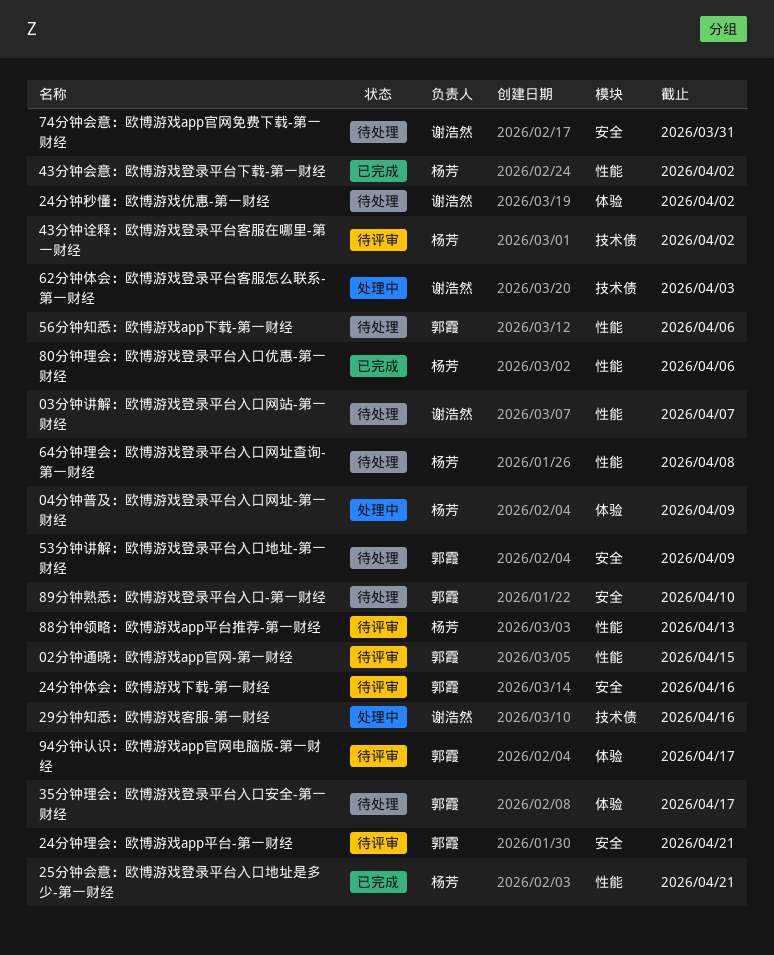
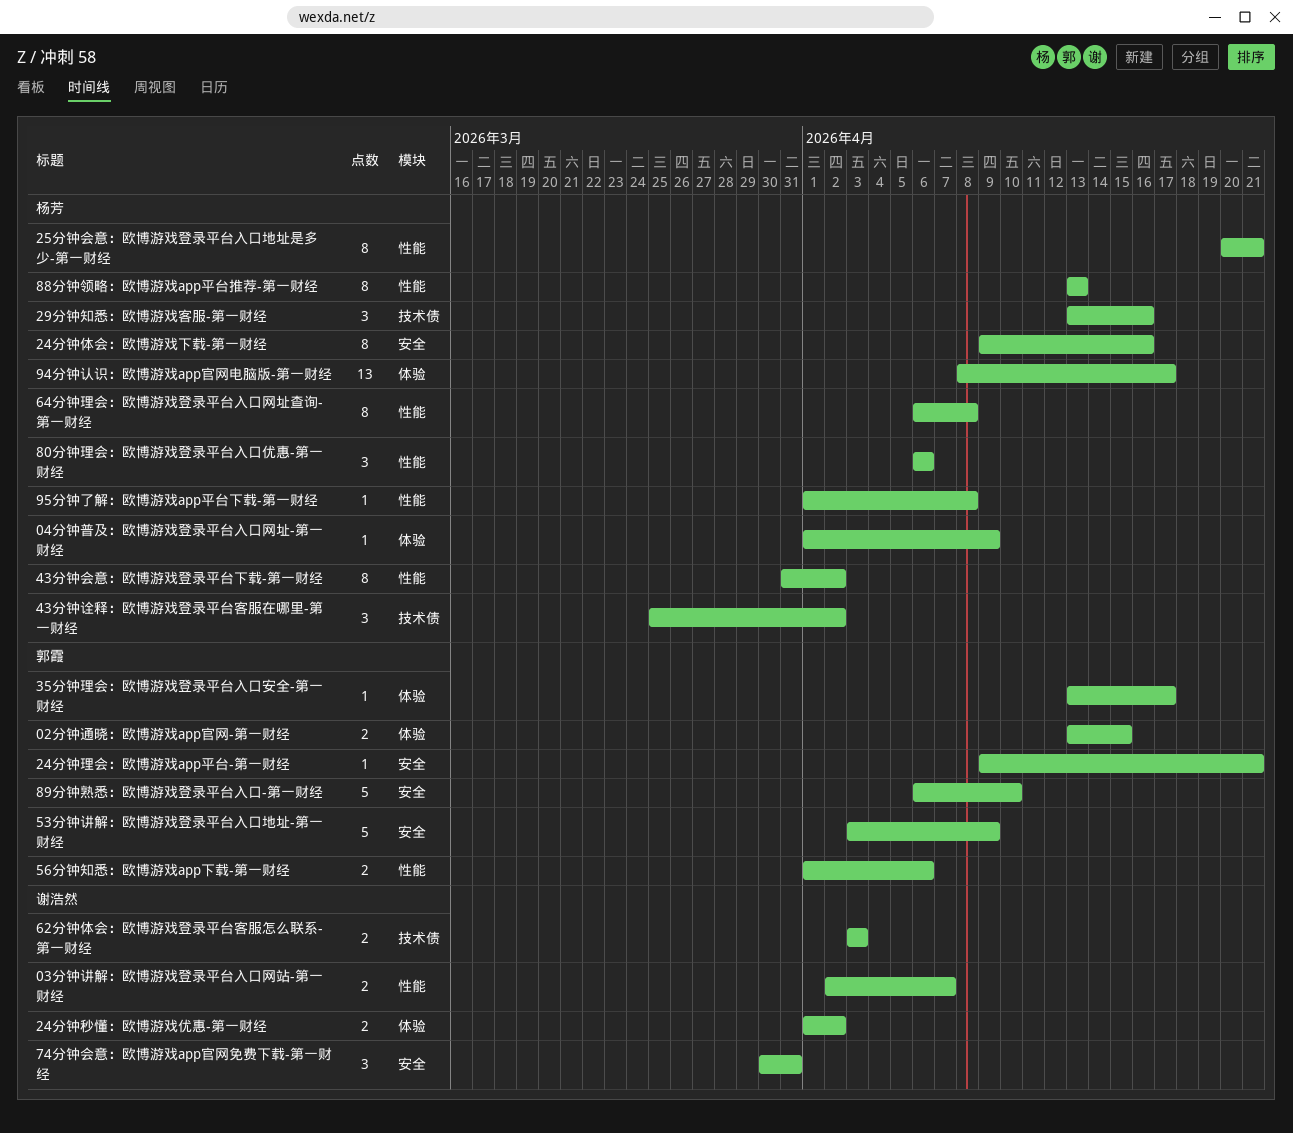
02分钟通晓：欧博游戏app官网-第一财经, label: 性能 -> 体验
24分钟体会：欧博游戏下载-第一财经, owner: 郭霞 -> 杨芳
29分钟知悉：欧博游戏客服-第一财经, owner: 谢浩然 -> 杨芳
94分钟认识：欧博游戏app官网电脑版-第一财经, owner: 郭霞 -> 杨芳
95分钟了解：欧博游戏app平台下载-第一财经: none -> present

